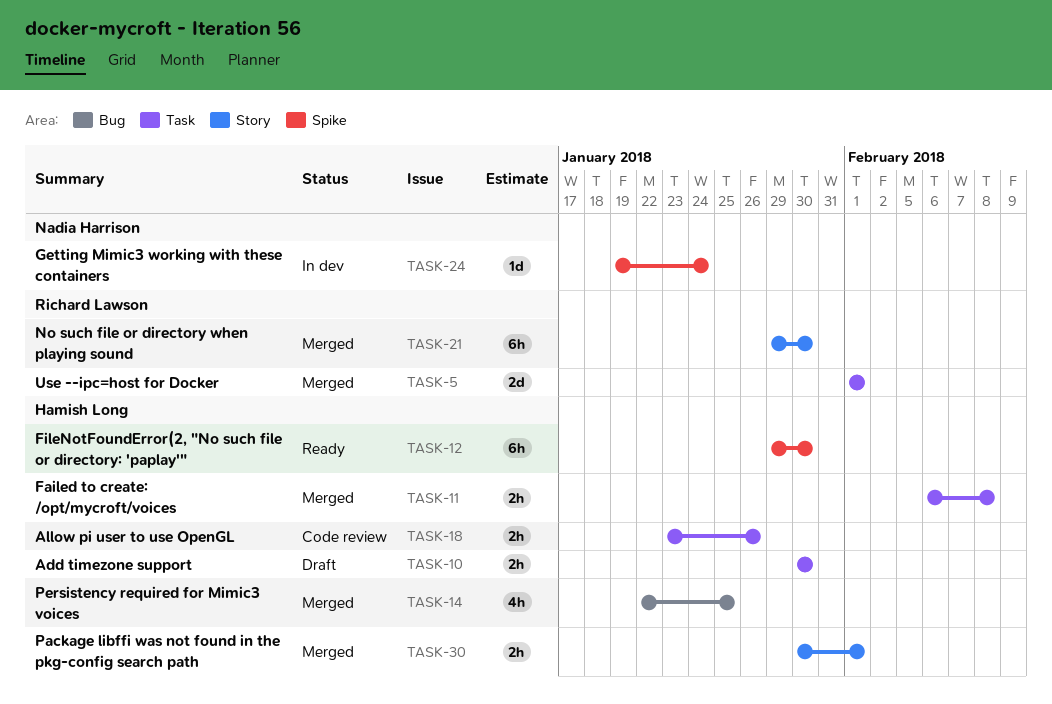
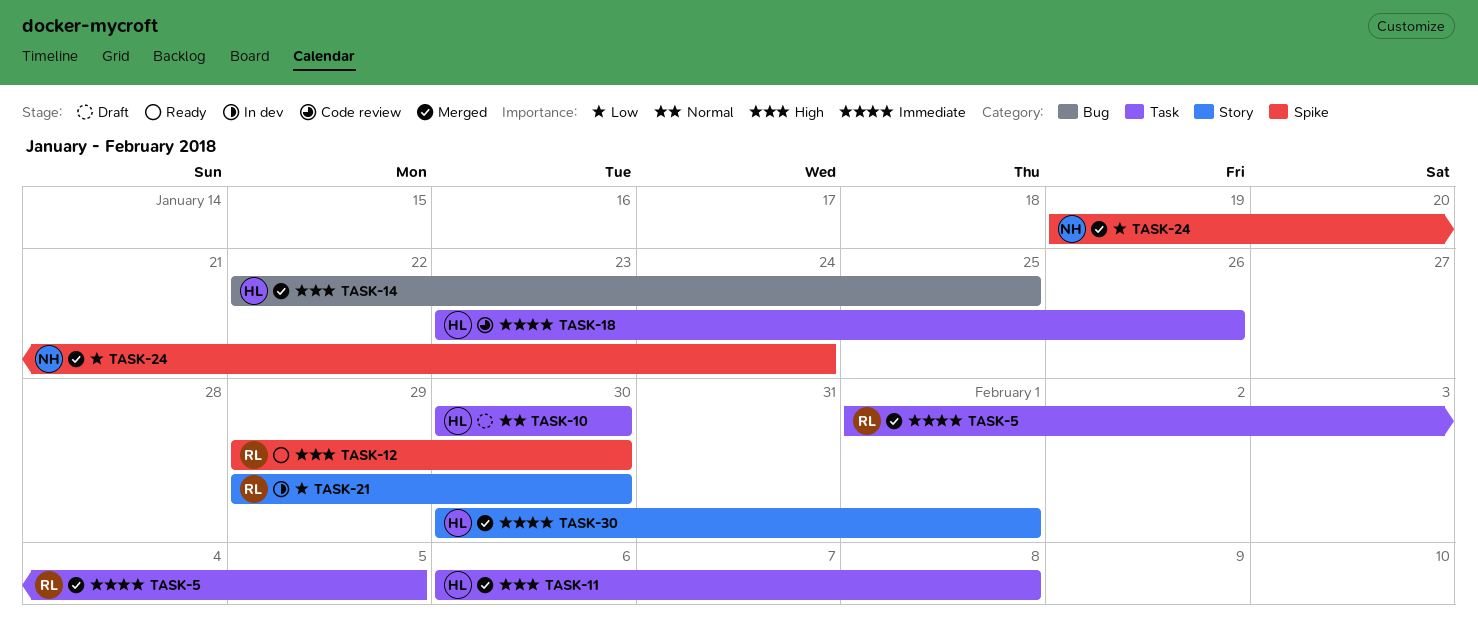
TASK-5, due: Feb 1 -> Feb 5
TASK-12, owner: Hamish Long -> Richard Lawson
TASK-21, status: Merged -> In dev
TASK-24, status: In dev -> Merged

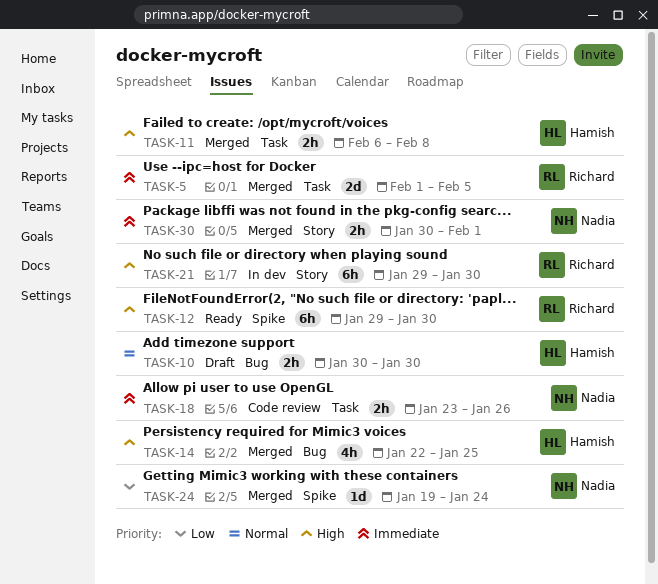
TASK-10, label: Task -> Bug
TASK-18, owner: Hamish -> Nadia
TASK-21, priority: Low -> High
TASK-30, owner: Hamish -> Nadia

